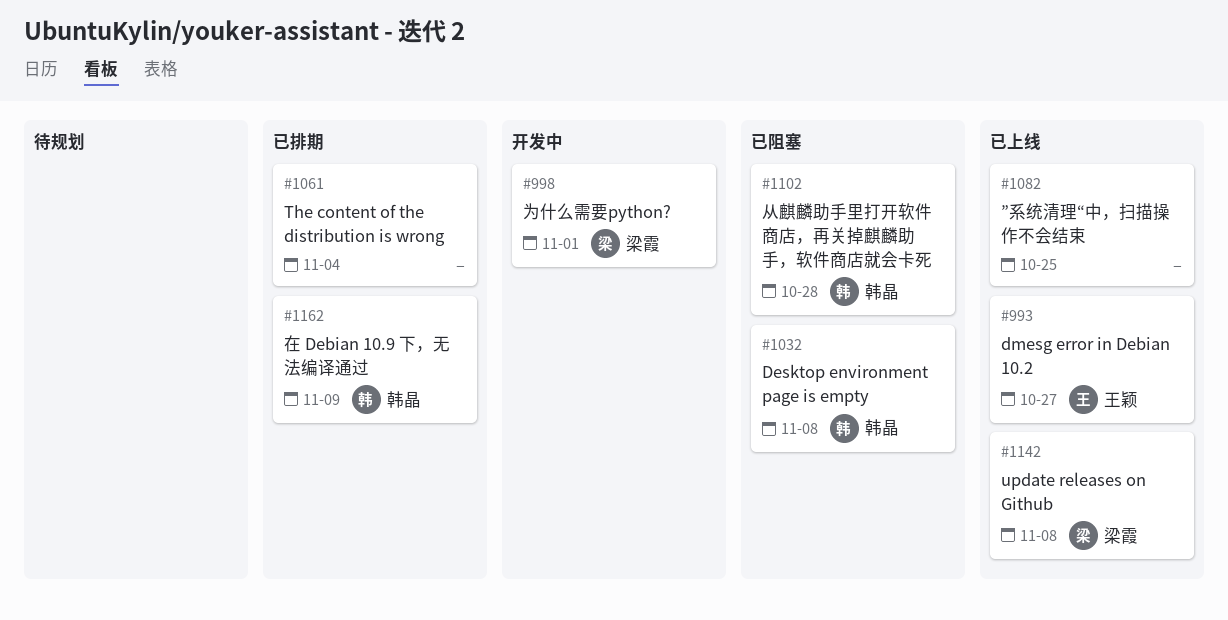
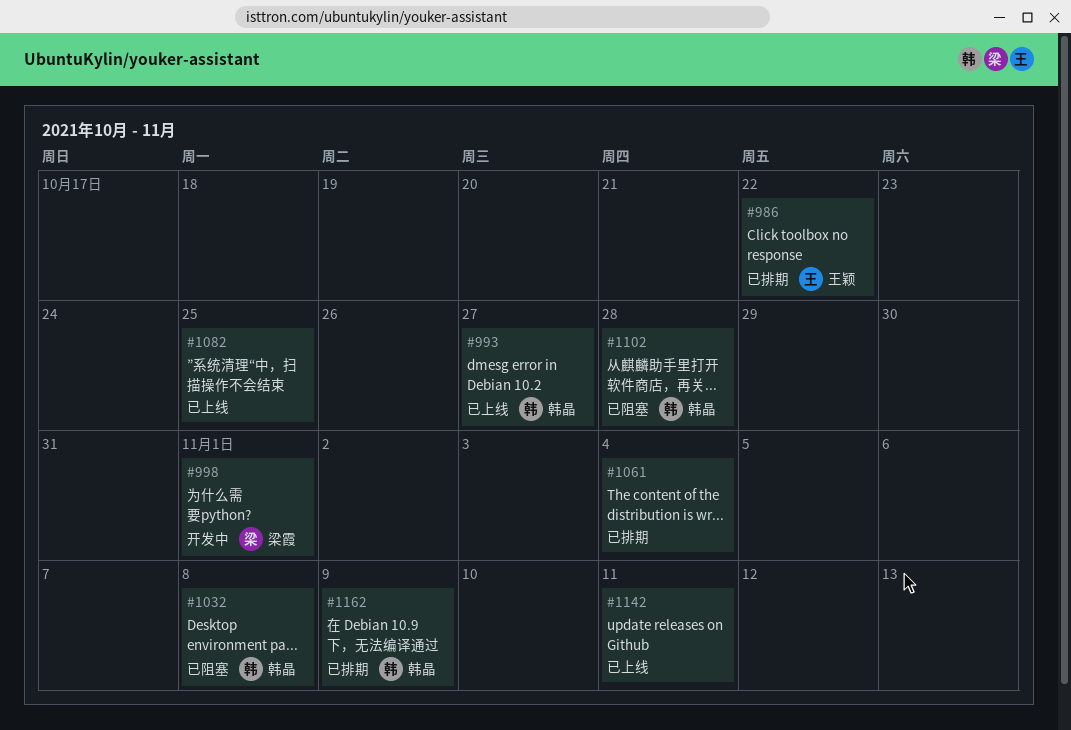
#986: none -> present
#993, owner: 王颖 -> 韩晶
#1142, owner: 梁霞 -> none
#1142, due: Nov 8 -> Nov 11

